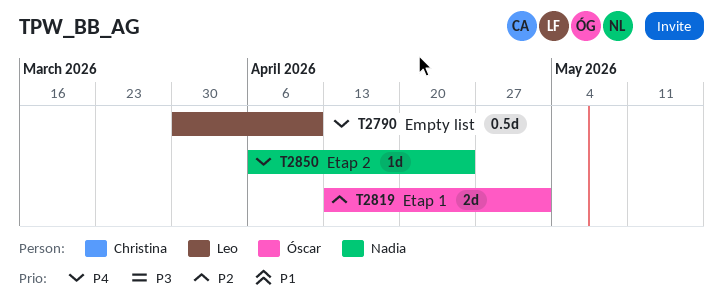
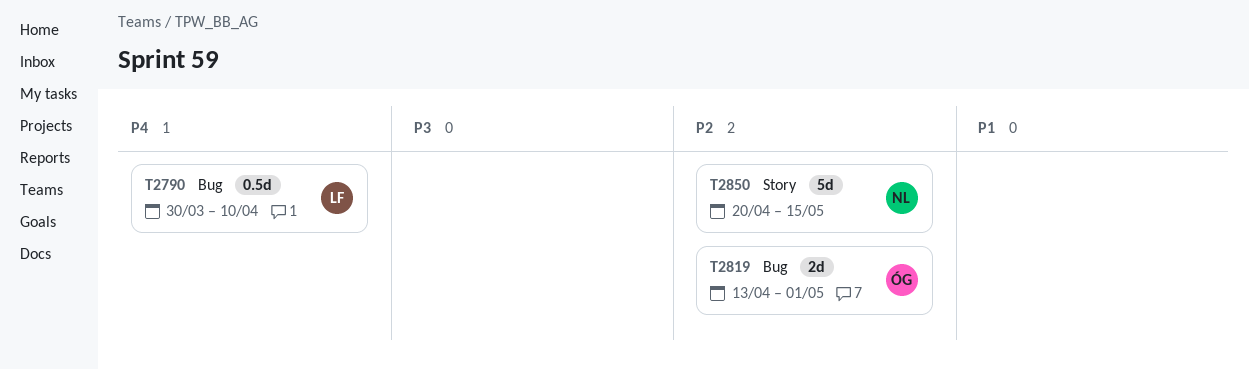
T2850, priority: P4 -> P2
T2850, estimate: 1d -> 5d
T2850, start: Apr 6 -> Apr 20
T2850, due: Apr 24 -> May 15

